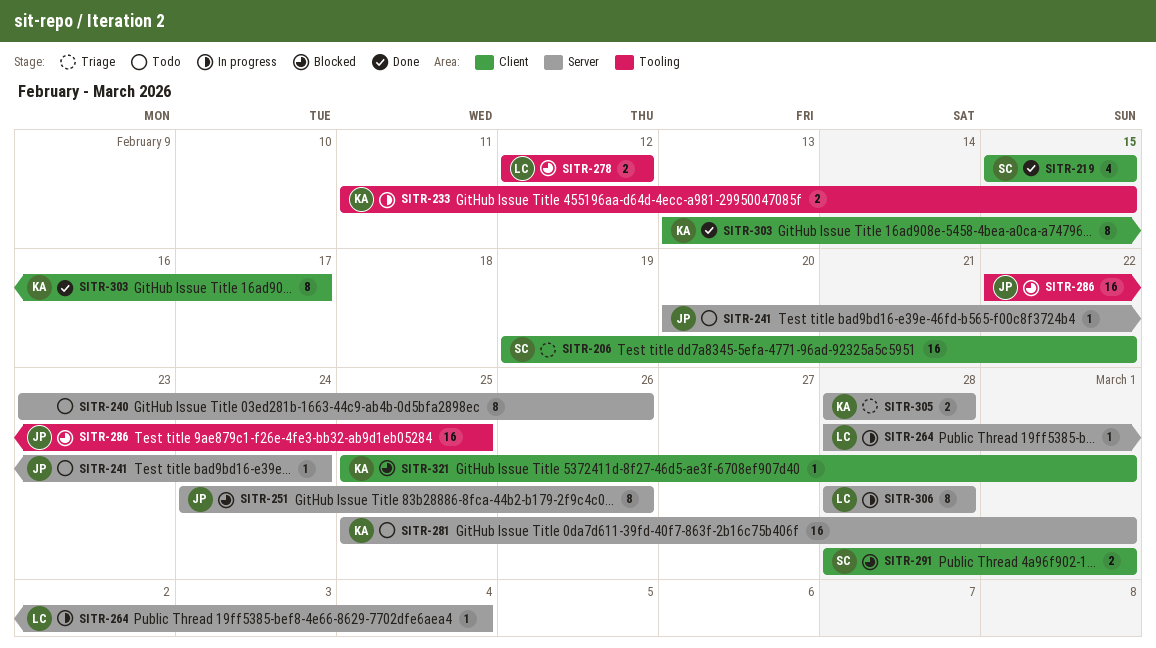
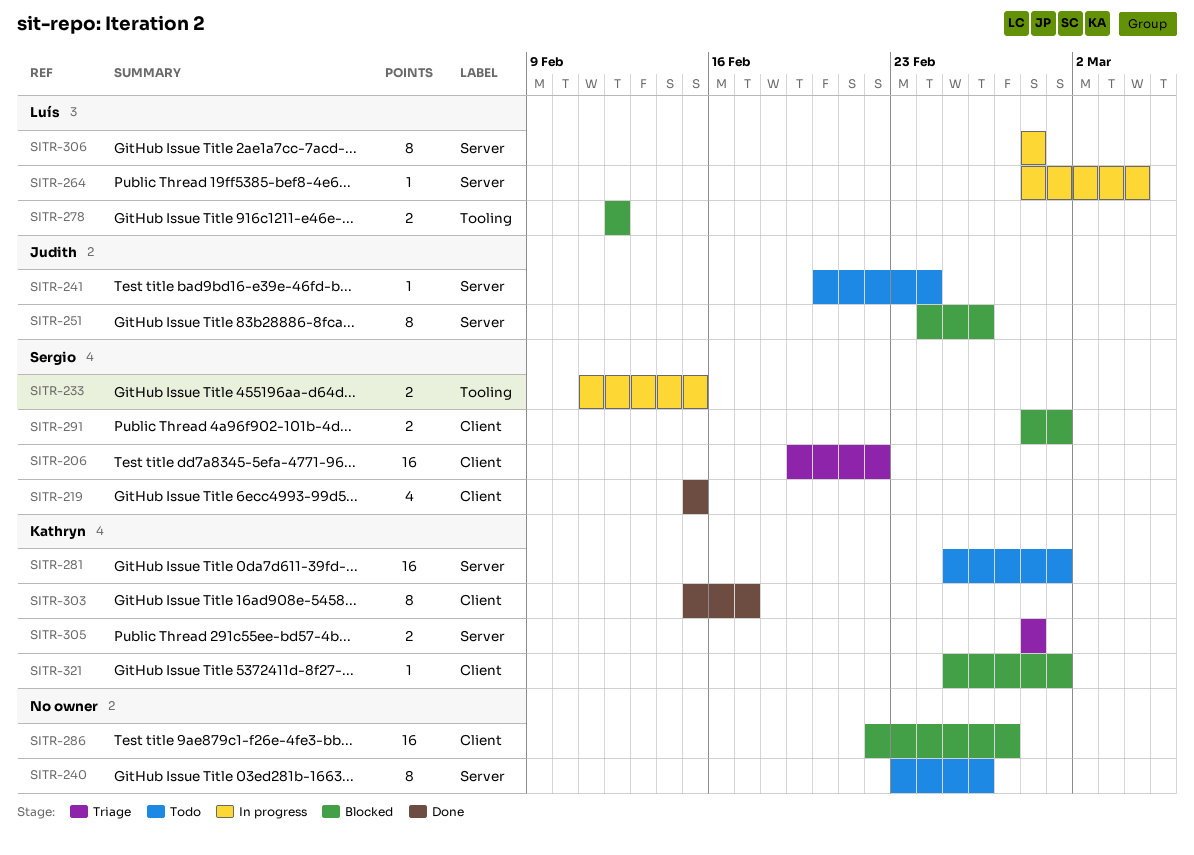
SITR-233, owner: Kathryn -> Sergio
SITR-286, owner: Judith -> none
SITR-286, label: Tooling -> Client
SITR-286, due: Feb 25 -> Feb 27
SITR-303, start: Feb 13 -> Feb 15

